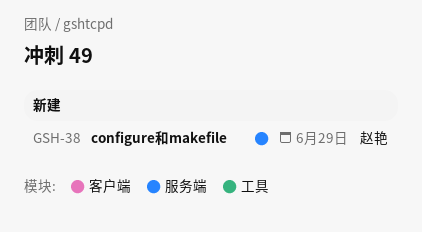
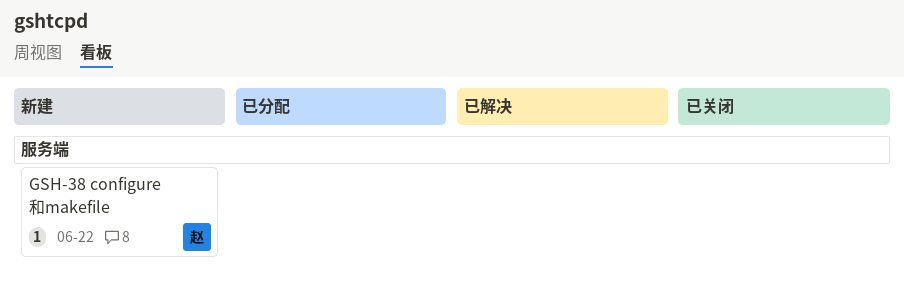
GSH-38, due: Jun 29 -> Jun 22

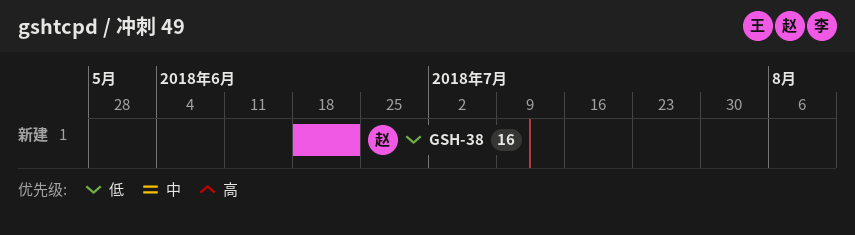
GSH-38, estimate: 1 -> 16

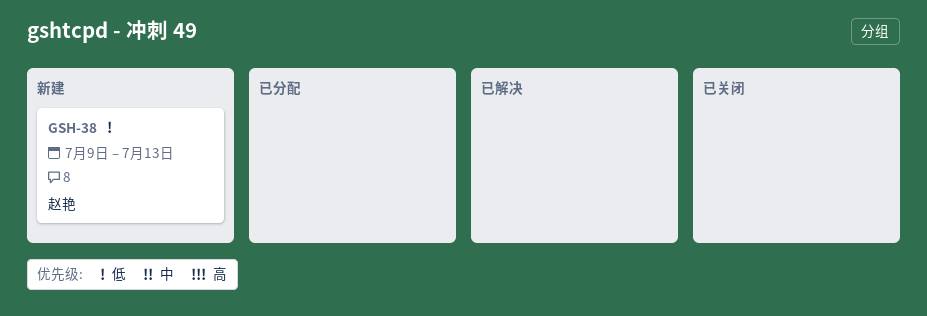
GSH-38, start: Jun 18 -> Jul 9
GSH-38, due: Jun 22 -> Jul 13

